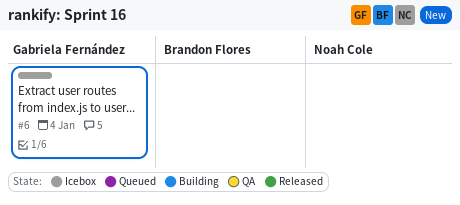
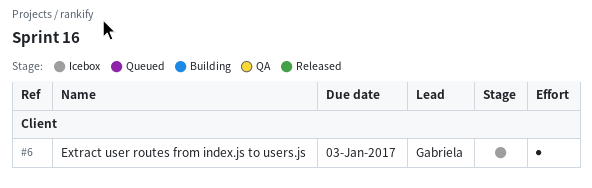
#6, due: Jan 4 -> Jan 3

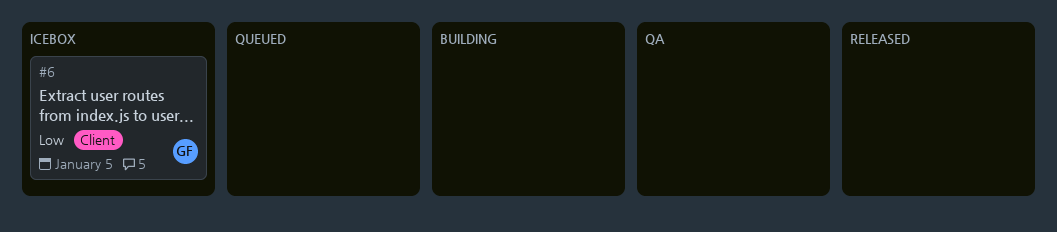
#6, due: Jan 3 -> Jan 5

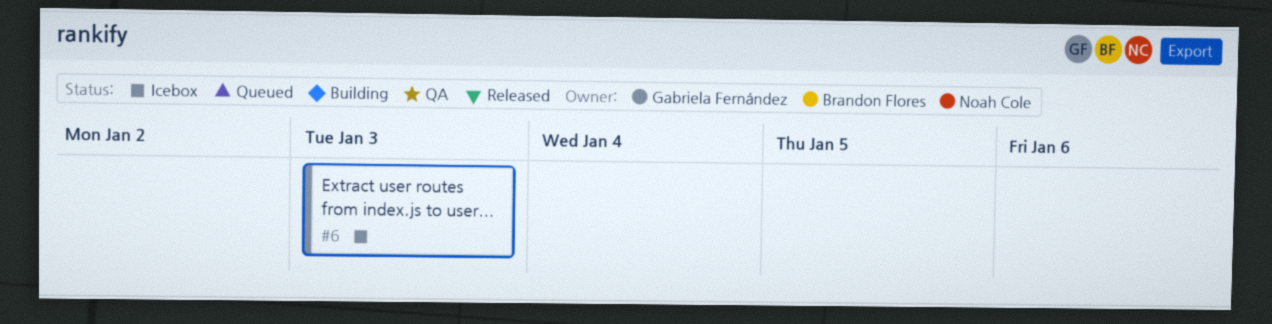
#6, due: Jan 5 -> Jan 3

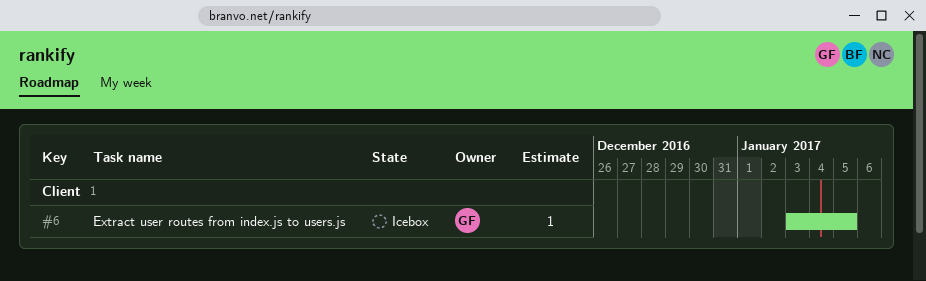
#6, due: Jan 3 -> Jan 5

